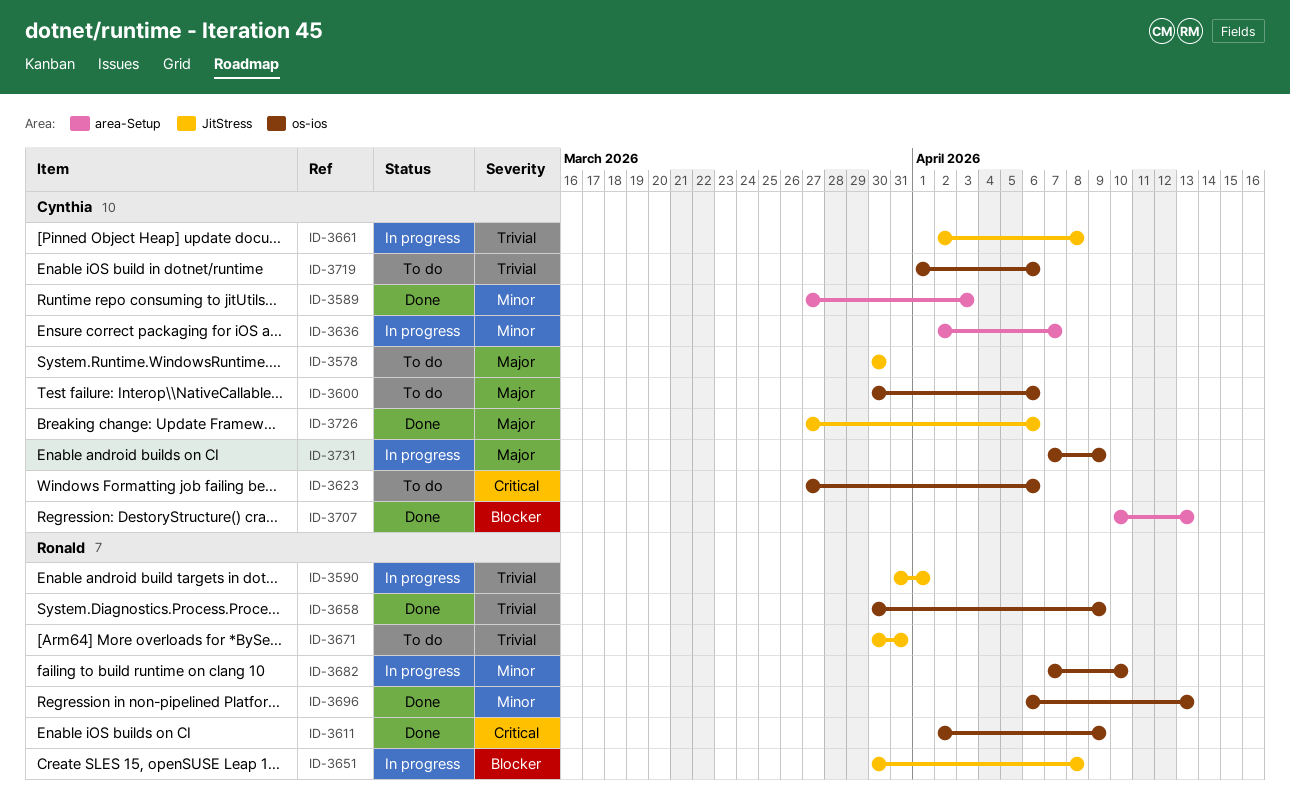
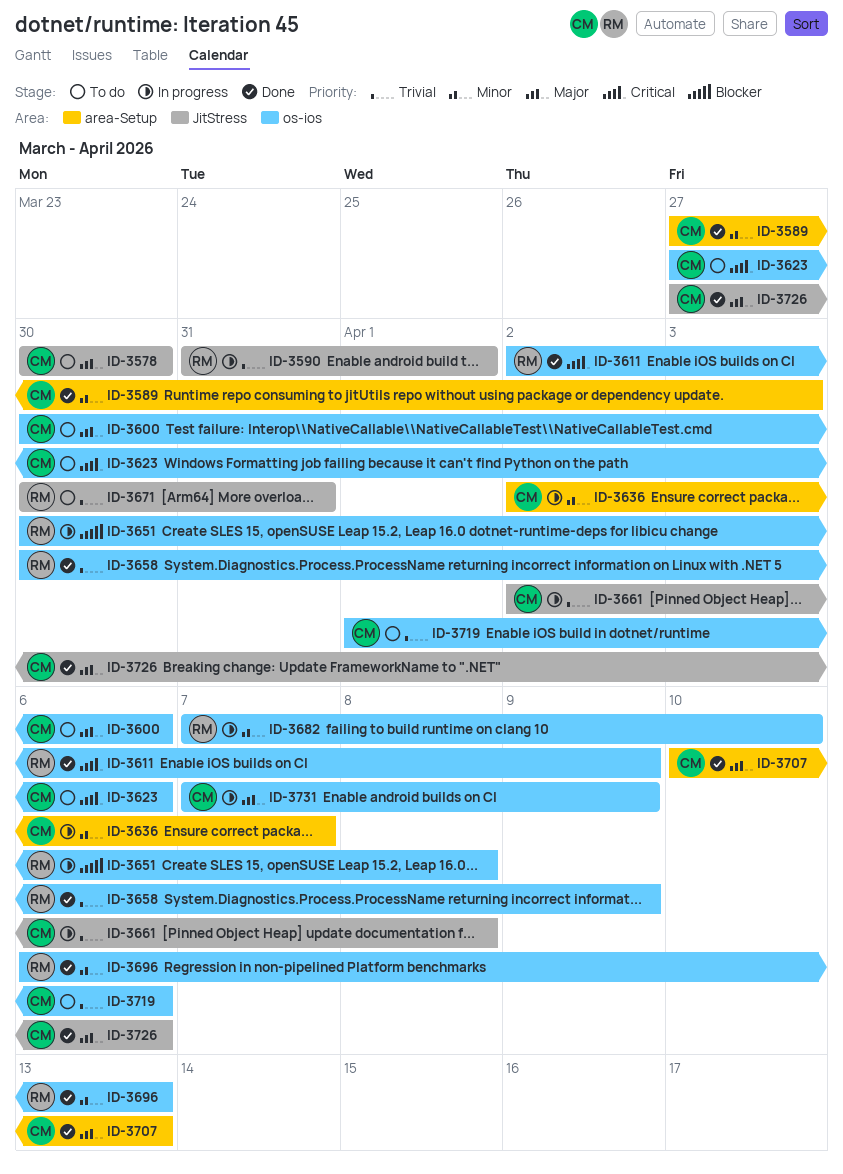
ID-3651, label: JitStress -> os-ios
ID-3707, priority: Blocker -> Major

